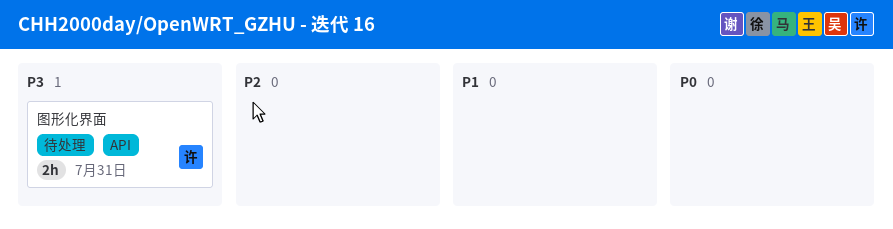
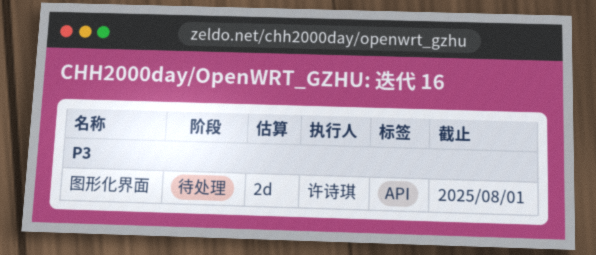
图形化界面, estimate: 2h -> 2d
图形化界面, due: Jul 31 -> Aug 1

